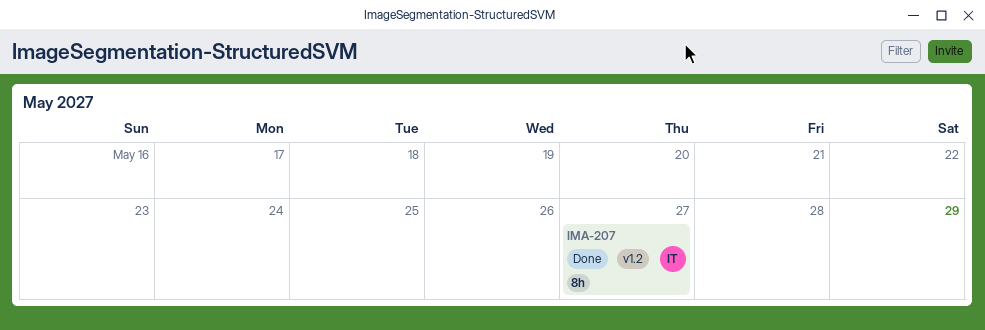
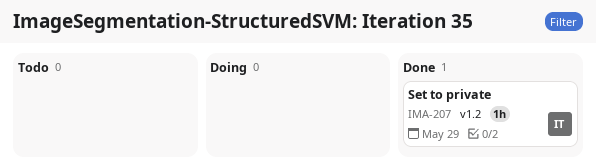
IMA-207, estimate: 8h -> 1h
IMA-207, due: May 27 -> May 29

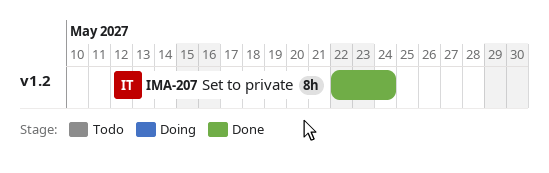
IMA-207, estimate: 1h -> 8h
IMA-207, due: May 29 -> May 24

